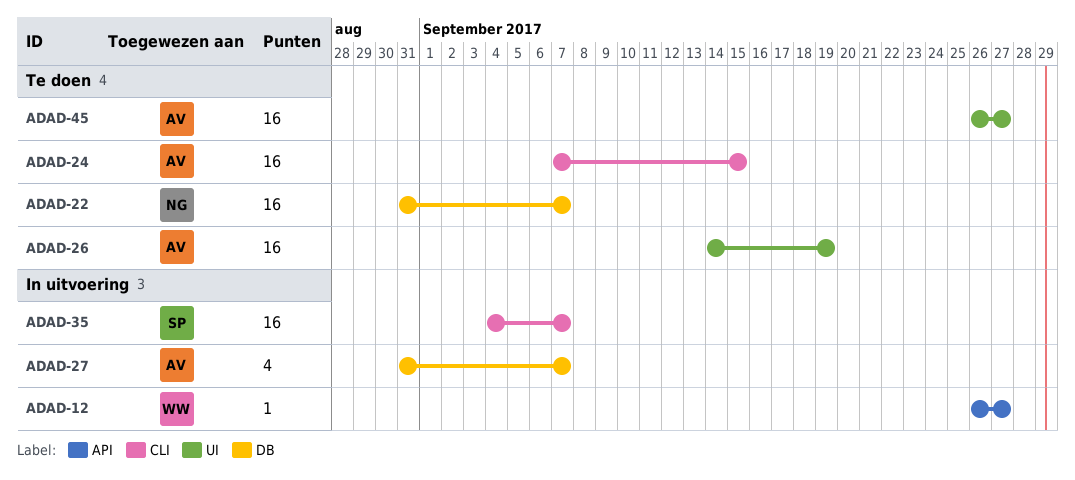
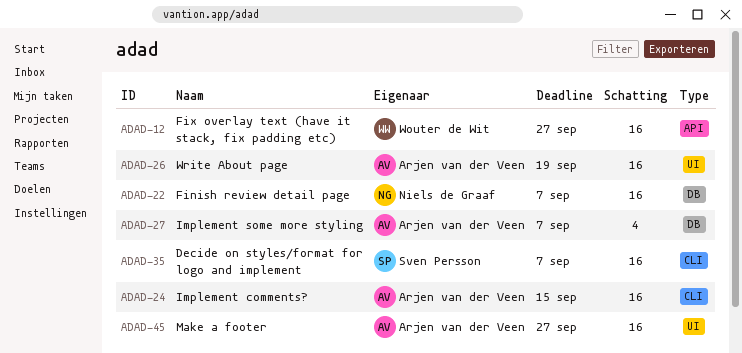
ADAD-12, estimate: 1 -> 16

